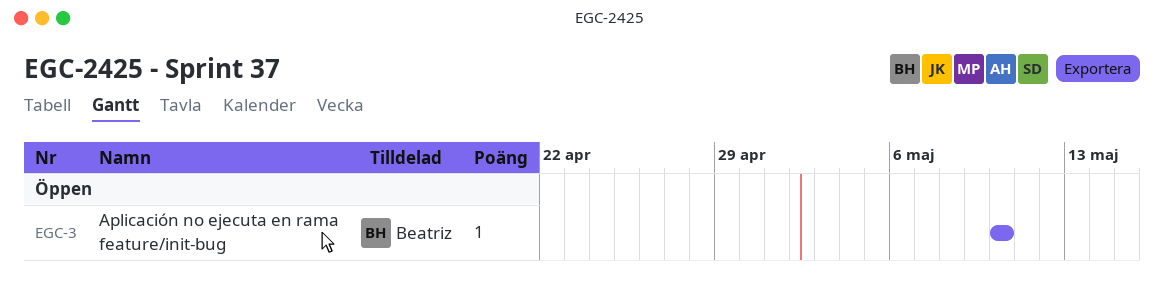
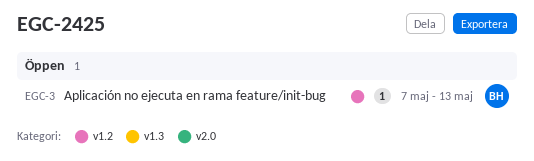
EGC-3, start: May 10 -> May 7
EGC-3, due: May 10 -> May 13

